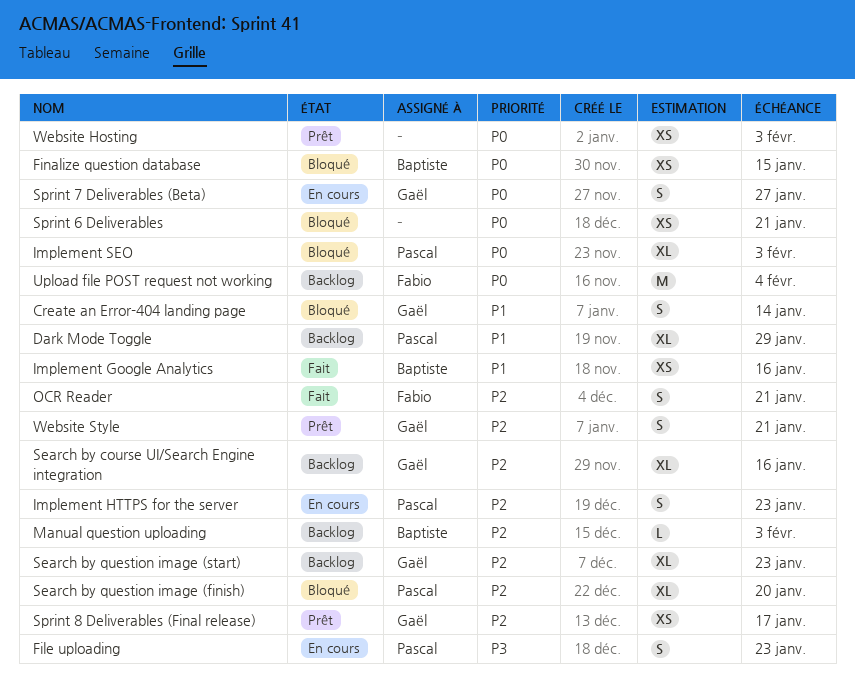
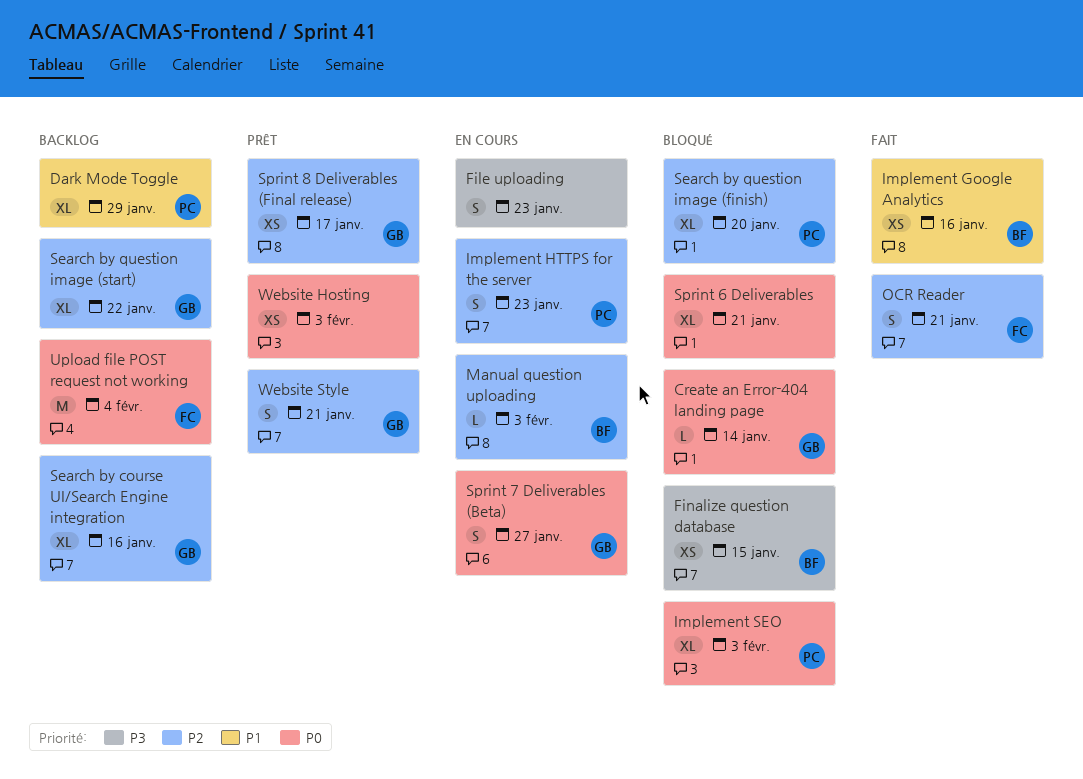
Create an Error-404 landing page, priority: P1 -> P0
Create an Error-404 landing page, estimate: S -> L
File uploading, owner: Pascal -> none
Finalize question database, priority: P0 -> P3
Manual question uploading, status: Backlog -> En cours
Search by question image (start), due: Jan 23 -> Jan 22
Sprint 6 Deliverables, estimate: XS -> XL

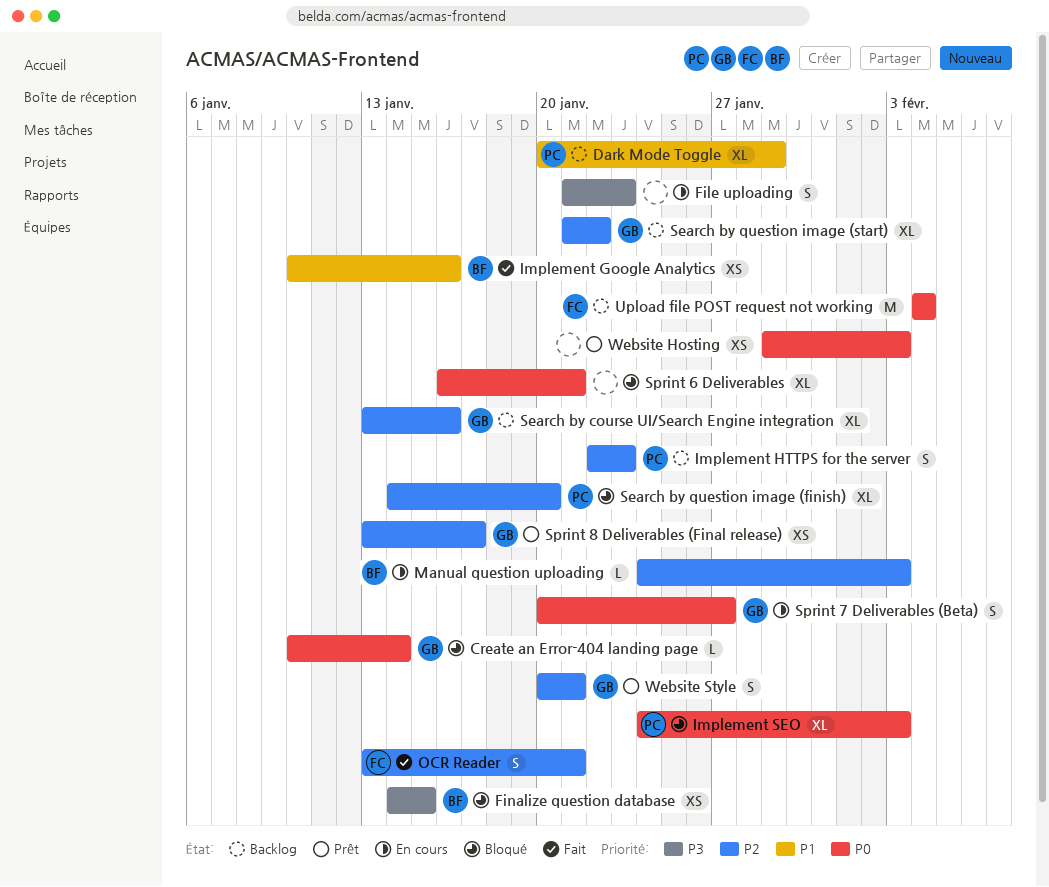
Implement HTTPS for the server, status: En cours -> Backlog

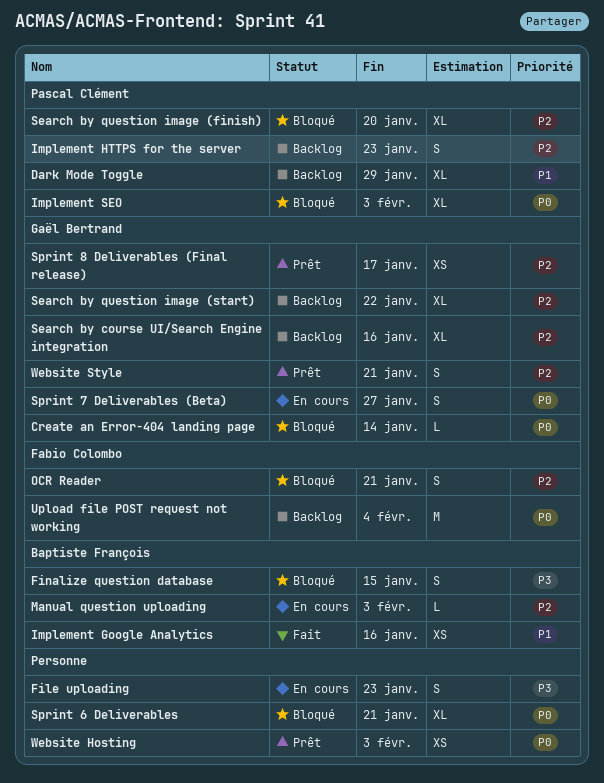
Finalize question database, estimate: XS -> S
OCR Reader, status: Fait -> Bloqué

